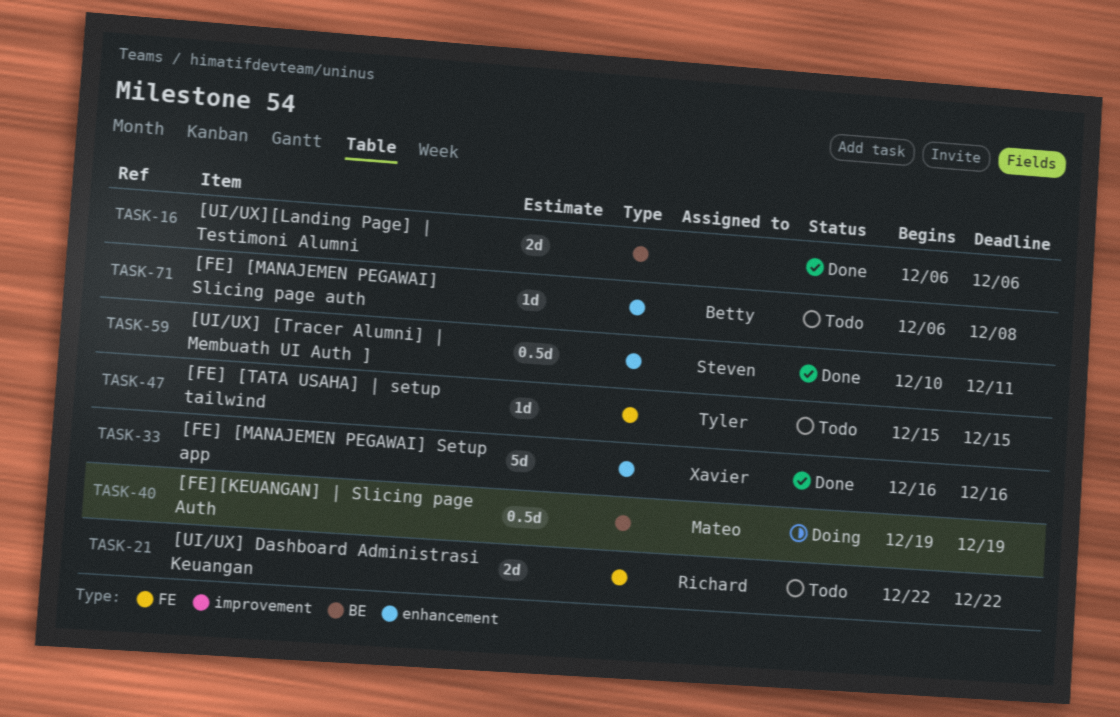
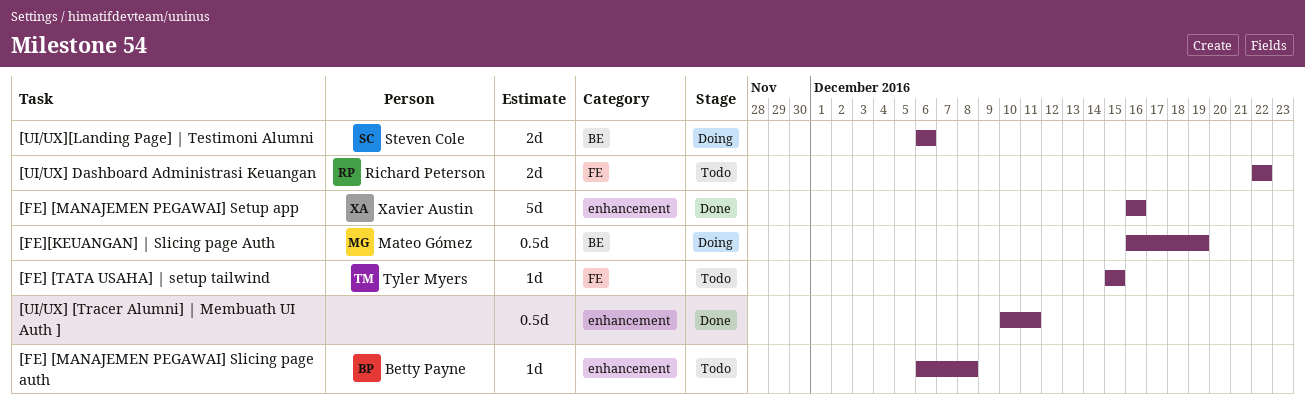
[FE][KEUANGAN] | Slicing page Auth, start: Dec 19 -> Dec 16
[UI/UX] [Tracer Alumni] | Membuath UI Auth ], owner: Steven Cole -> none
[UI/UX][Landing Page] | Testimoni Alumni, status: Done -> Doing
[UI/UX][Landing Page] | Testimoni Alumni, owner: none -> Steven Cole

